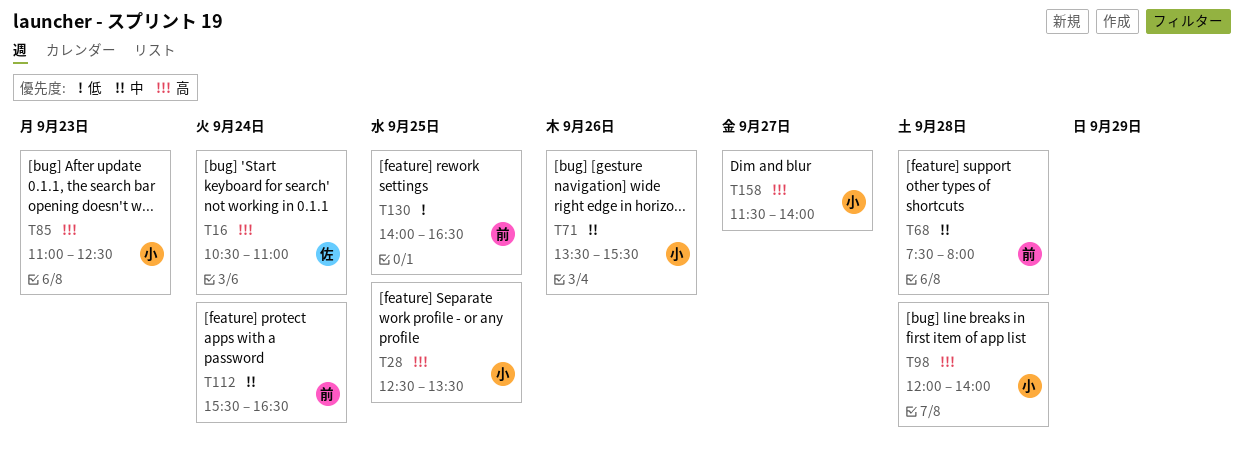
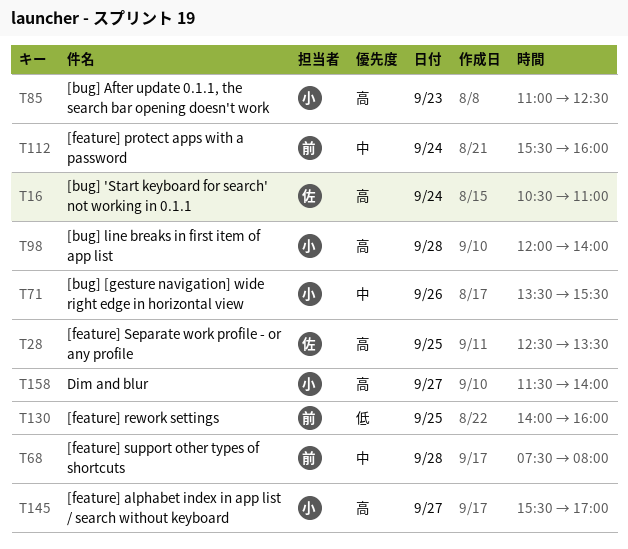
T28, owner: 小 -> 佐
T112, ends: 16:30 -> 16:00
T130, ends: 16:30 -> 16:00
T145: none -> present

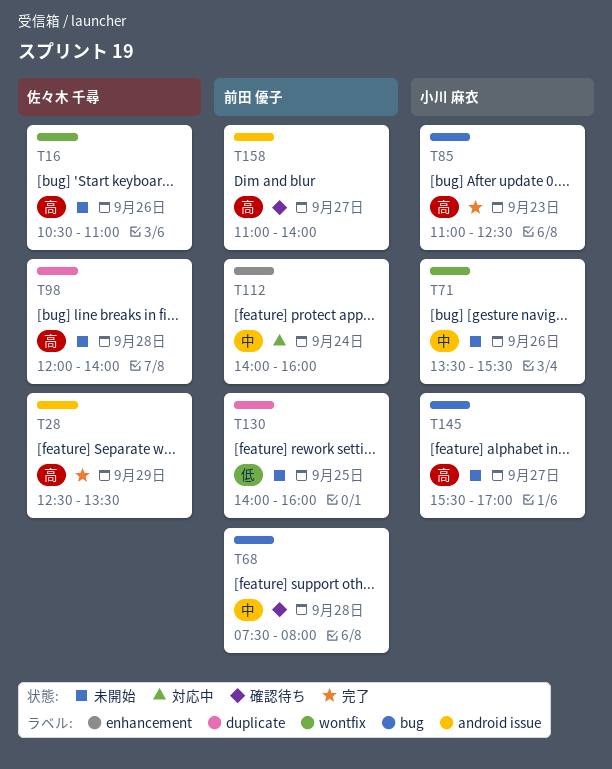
T16, day: Sep 24 -> Sep 26
T28, day: Sep 25 -> Sep 29
T98, owner: 小川 麻衣 -> 佐々木 千尋
T112, begins: 15:30 -> 14:00
T158, owner: 小川 麻衣 -> 前田 優子
T158, begins: 11:30 -> 11:00

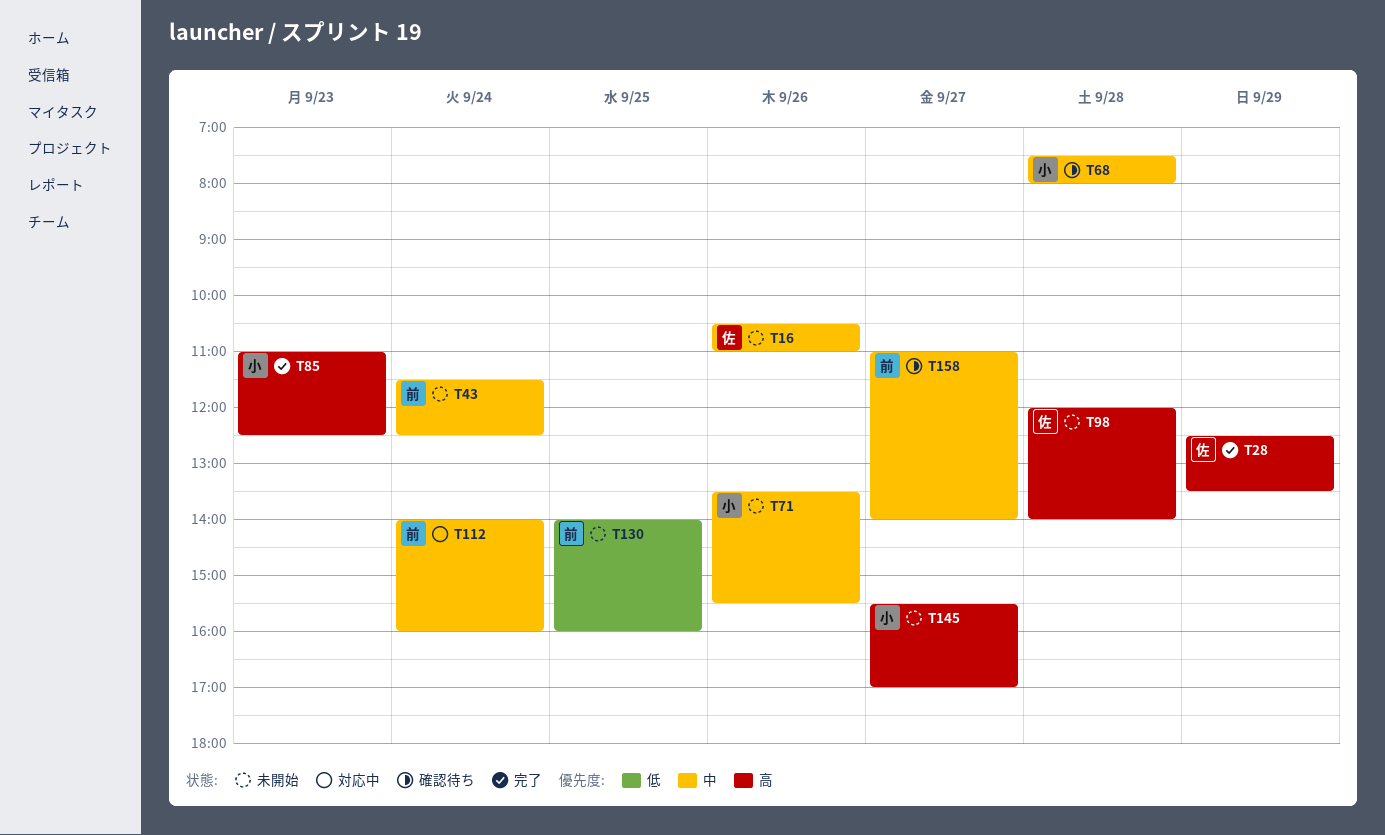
T16, priority: 高 -> 中
T43: none -> present
T68, owner: 前田 優子 -> 小川 麻衣
T158, priority: 高 -> 中

